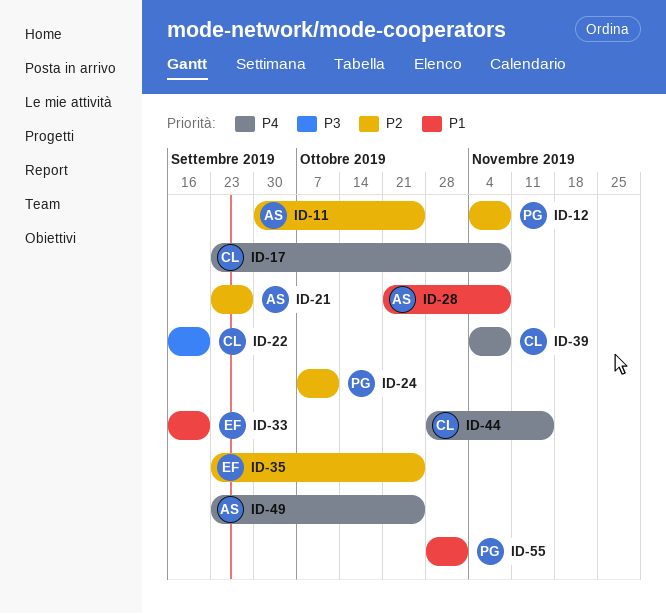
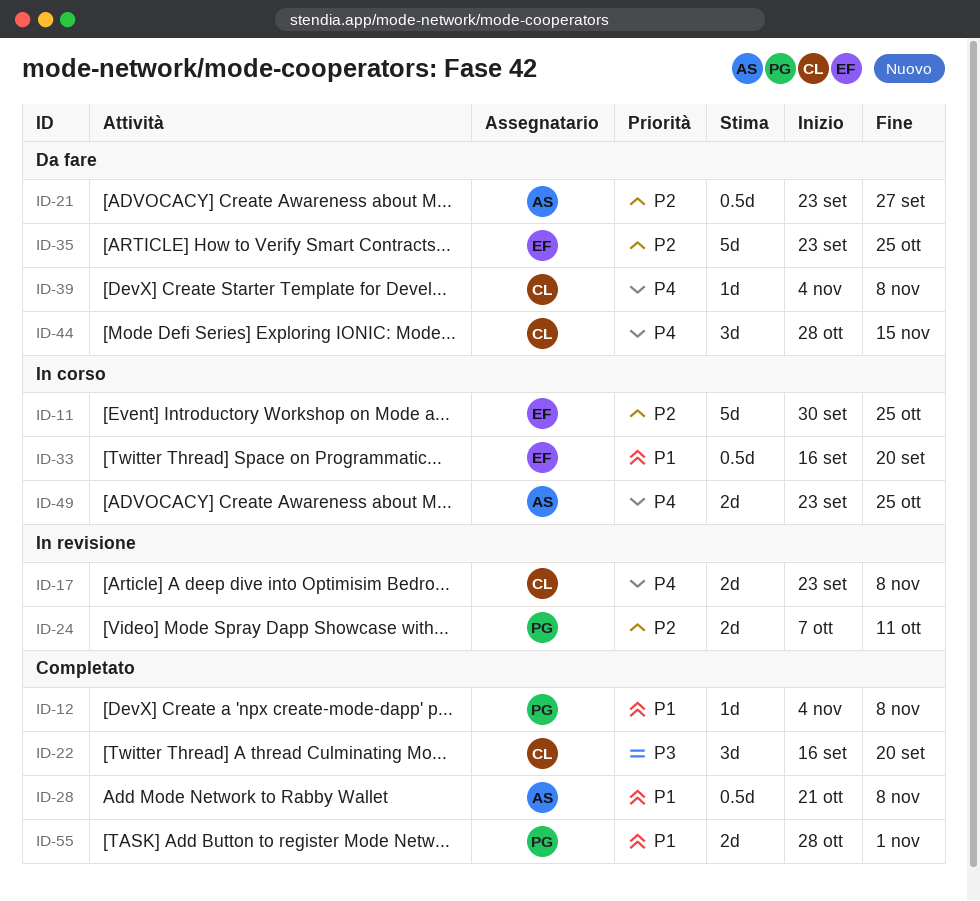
ID-11, owner: AS -> EF
ID-12, priority: P2 -> P1

